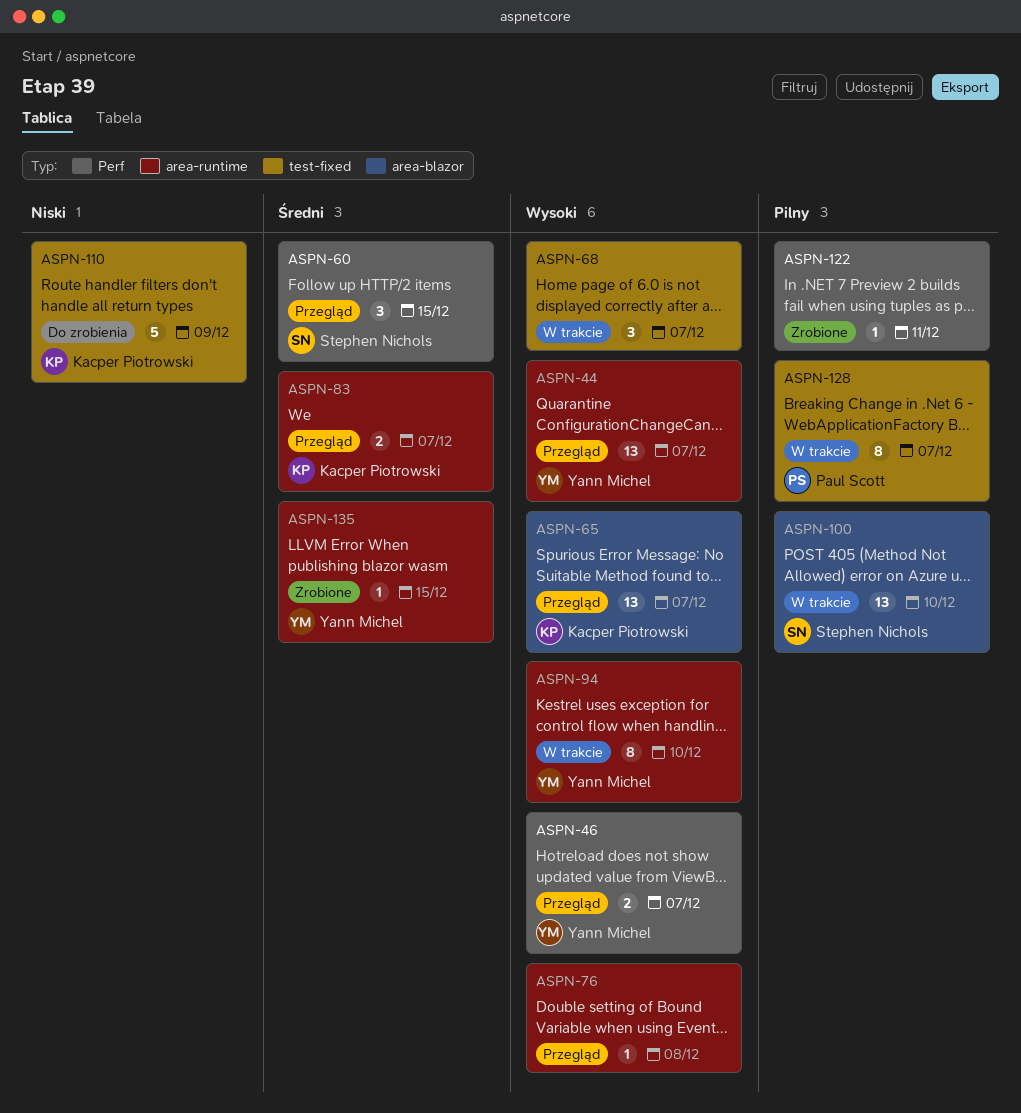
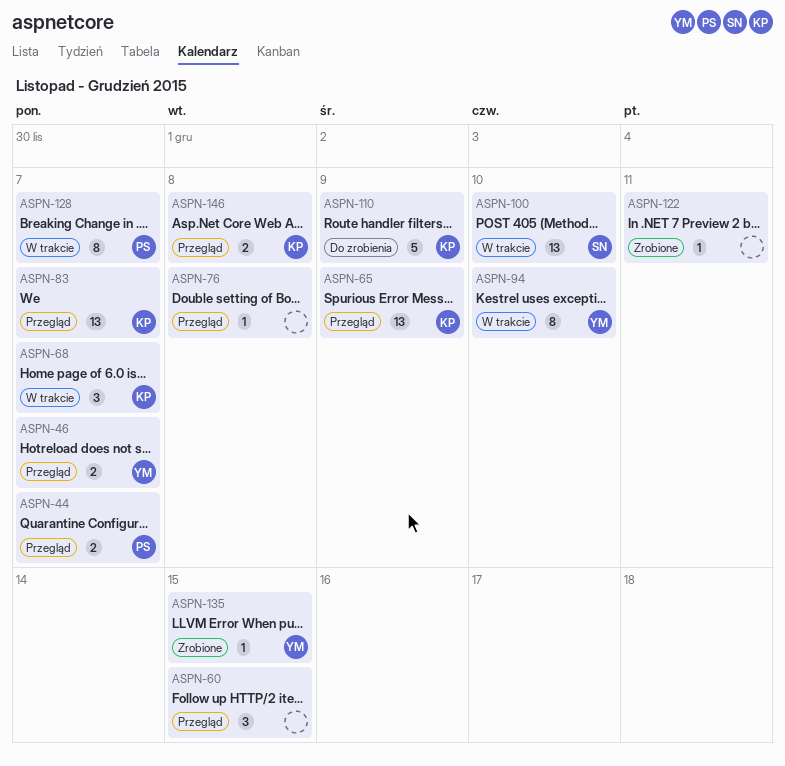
ASPN-44, owner: Yann Michel -> Paul Scott
ASPN-44, estimate: 13 -> 2
ASPN-60, owner: Stephen Nichols -> none
ASPN-65, due: Dec 7 -> Dec 9
ASPN-68, owner: none -> Kacper Piotrowski
ASPN-83, estimate: 2 -> 13
ASPN-146: none -> present

